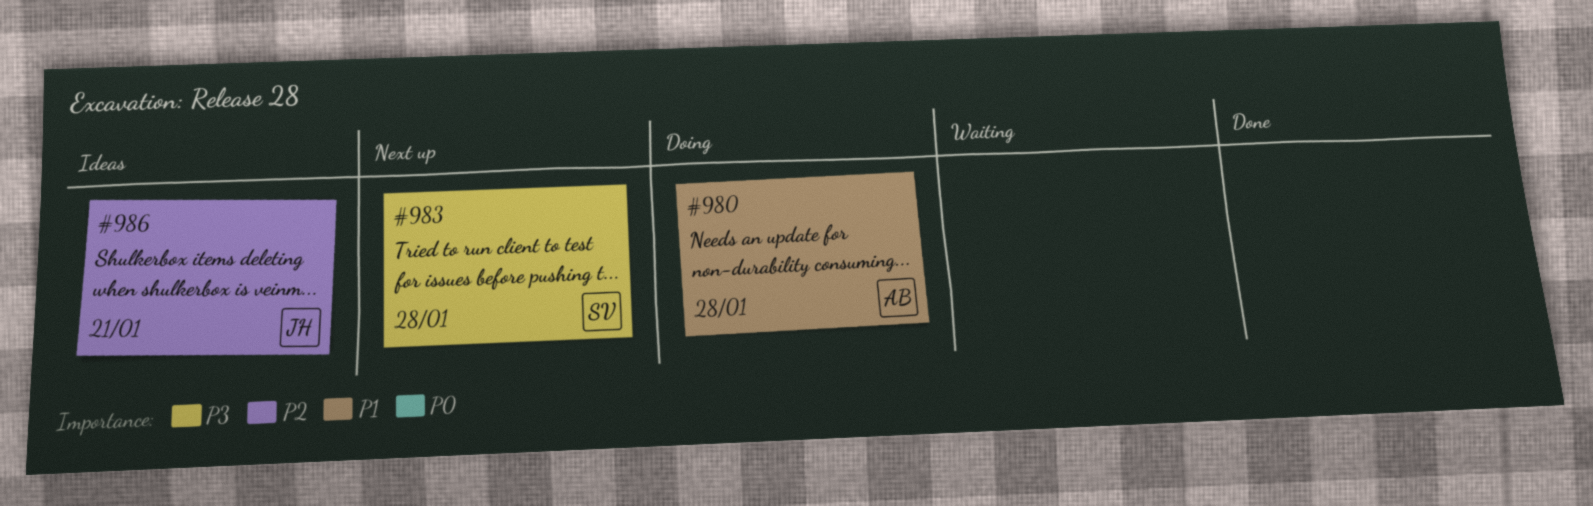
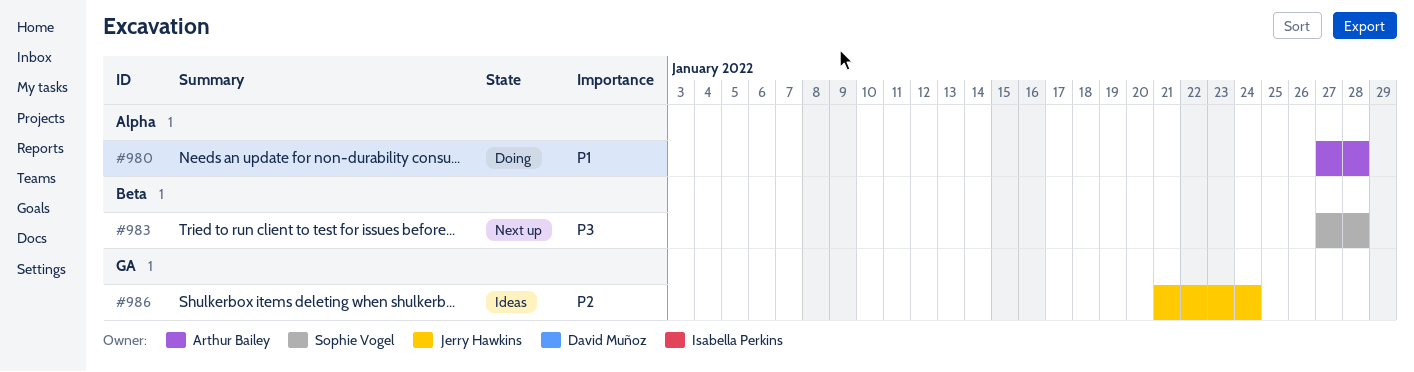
#986, due: Jan 21 -> Jan 24

